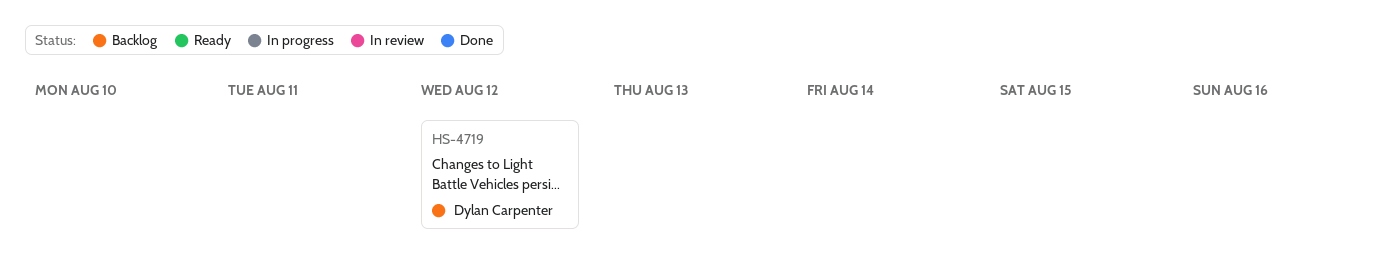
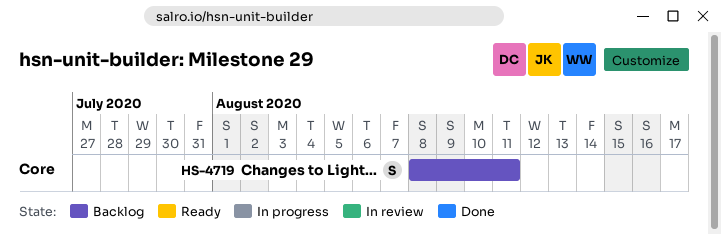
HS-4719, due: Aug 12 -> Aug 11

